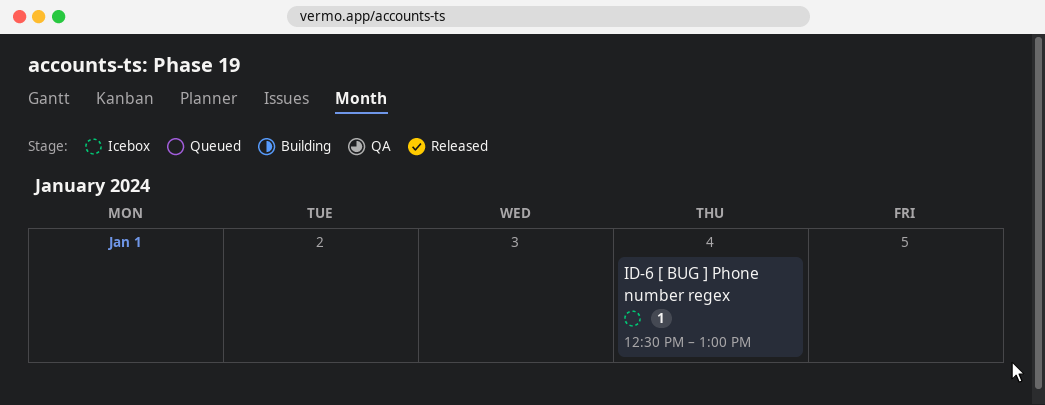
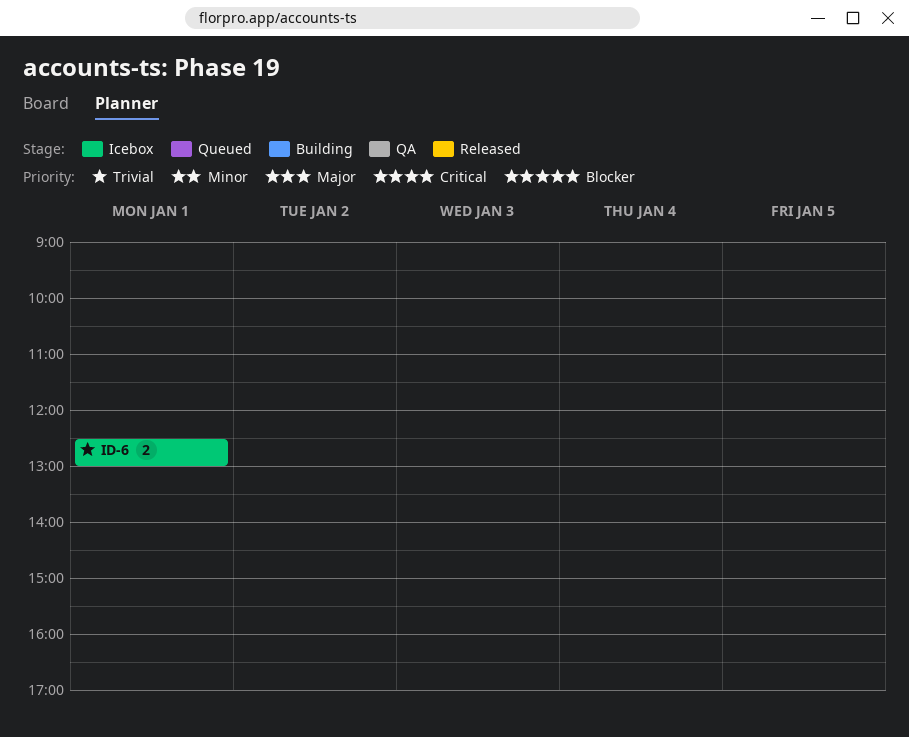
ID-6, estimate: 1 -> 2
ID-6, day: Jan 4 -> Jan 1

